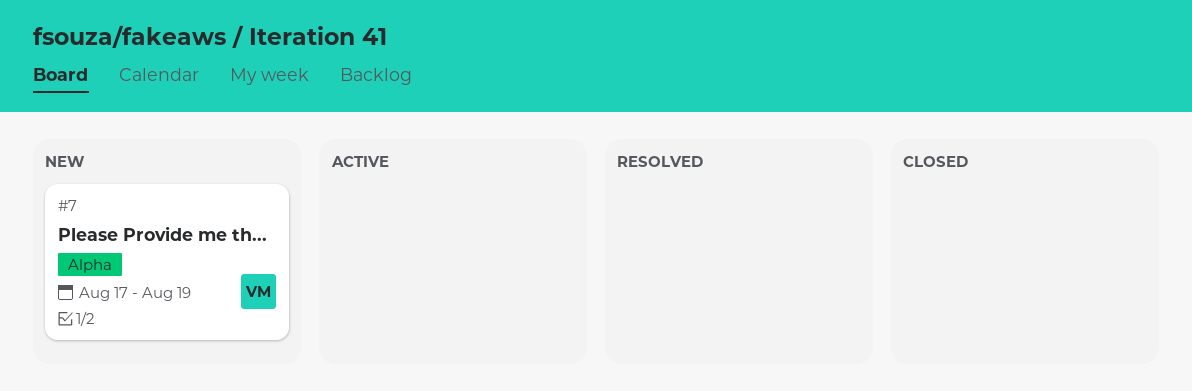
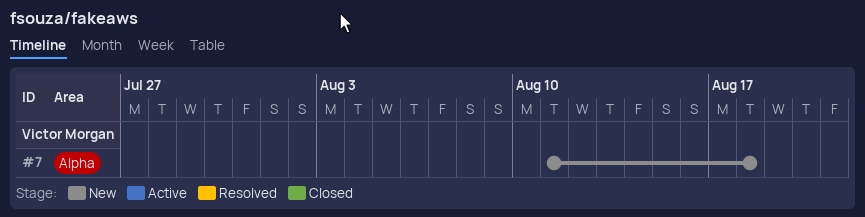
#7, start: Aug 17 -> Aug 11
#7, due: Aug 19 -> Aug 18

